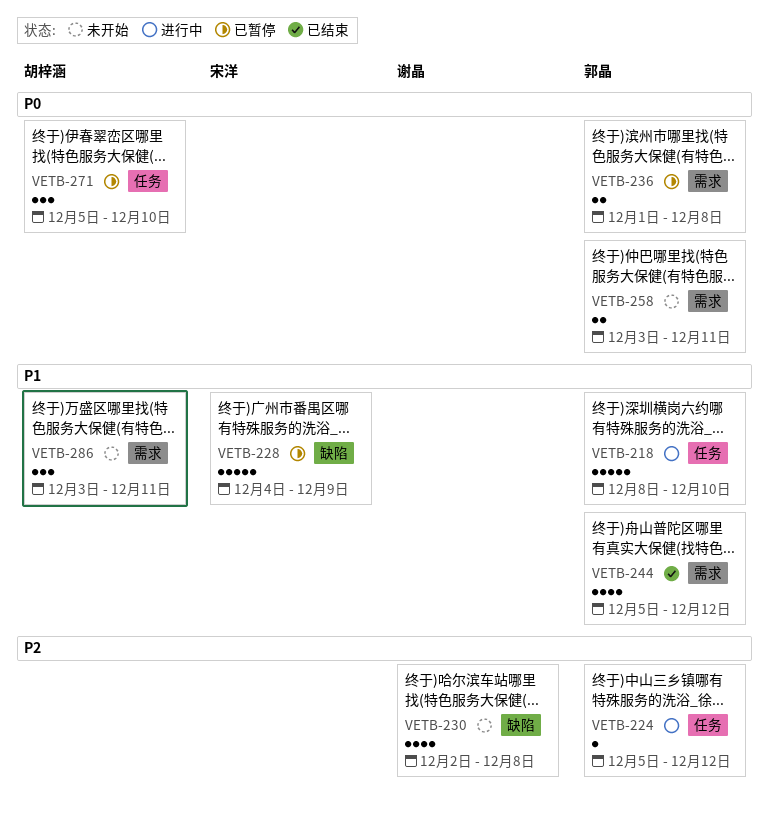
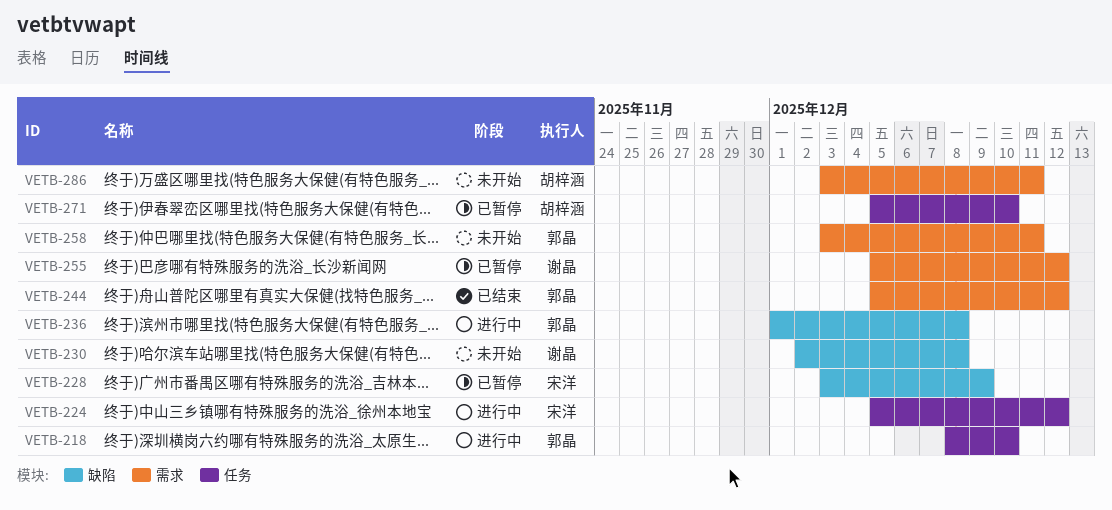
VETB-224, owner: 郭晶 -> 宋洋
VETB-228, start: Dec 4 -> Dec 3
VETB-236, status: 已暂停 -> 进行中
VETB-236, label: 需求 -> 缺陷
VETB-255: none -> present

